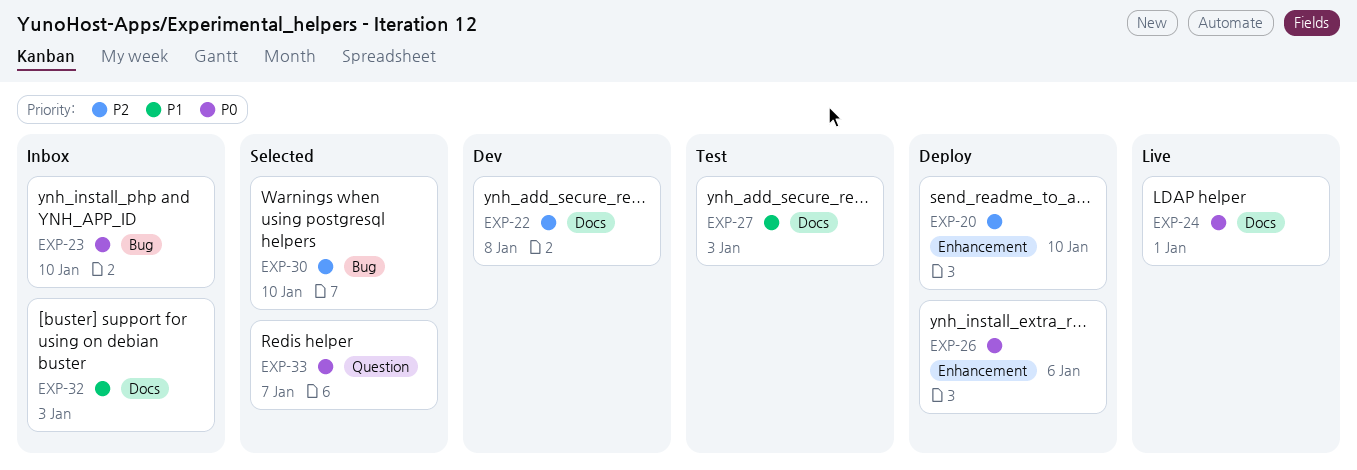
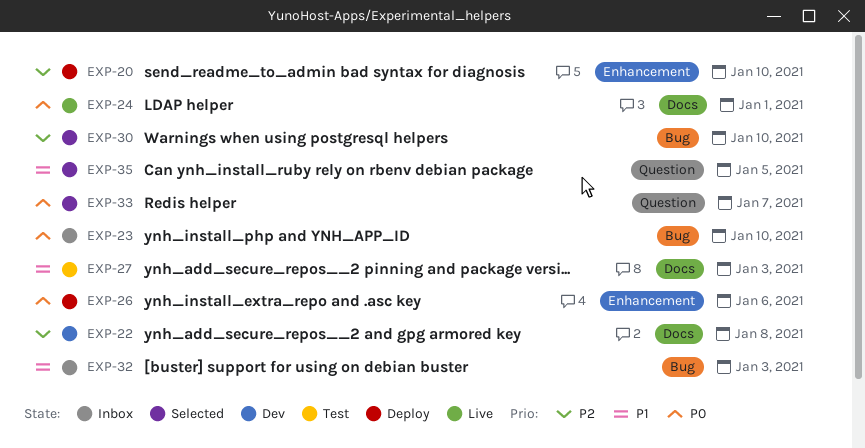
EXP-32, label: Docs -> Bug
EXP-35: none -> present

